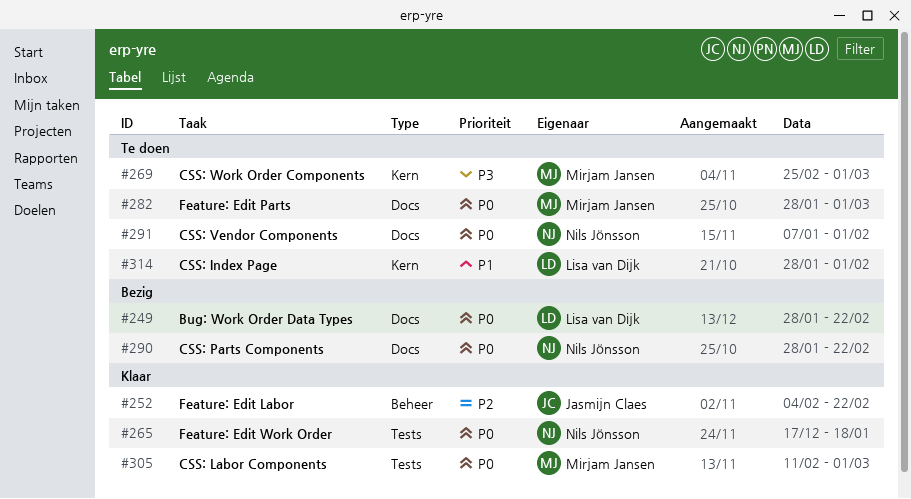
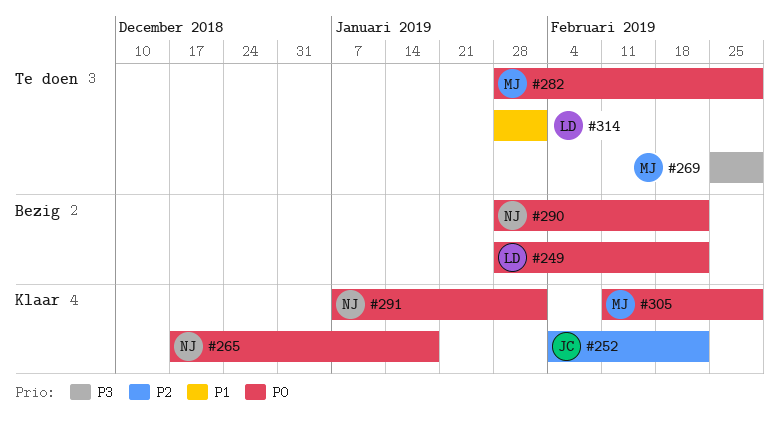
#291, status: Te doen -> Klaar

